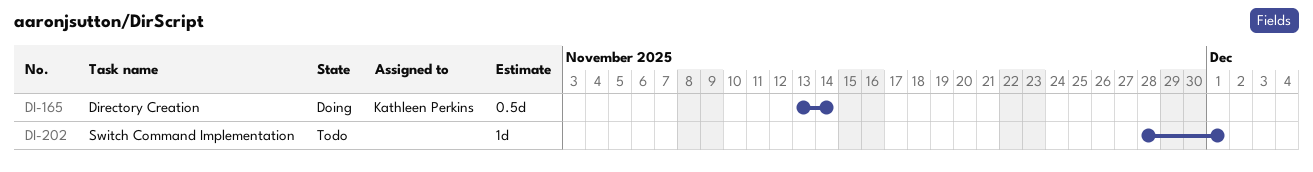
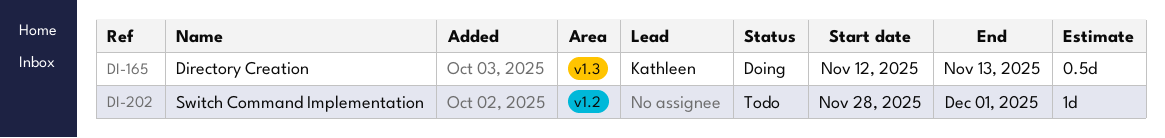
DI-165, start: Nov 13 -> Nov 12
DI-165, due: Nov 14 -> Nov 13

